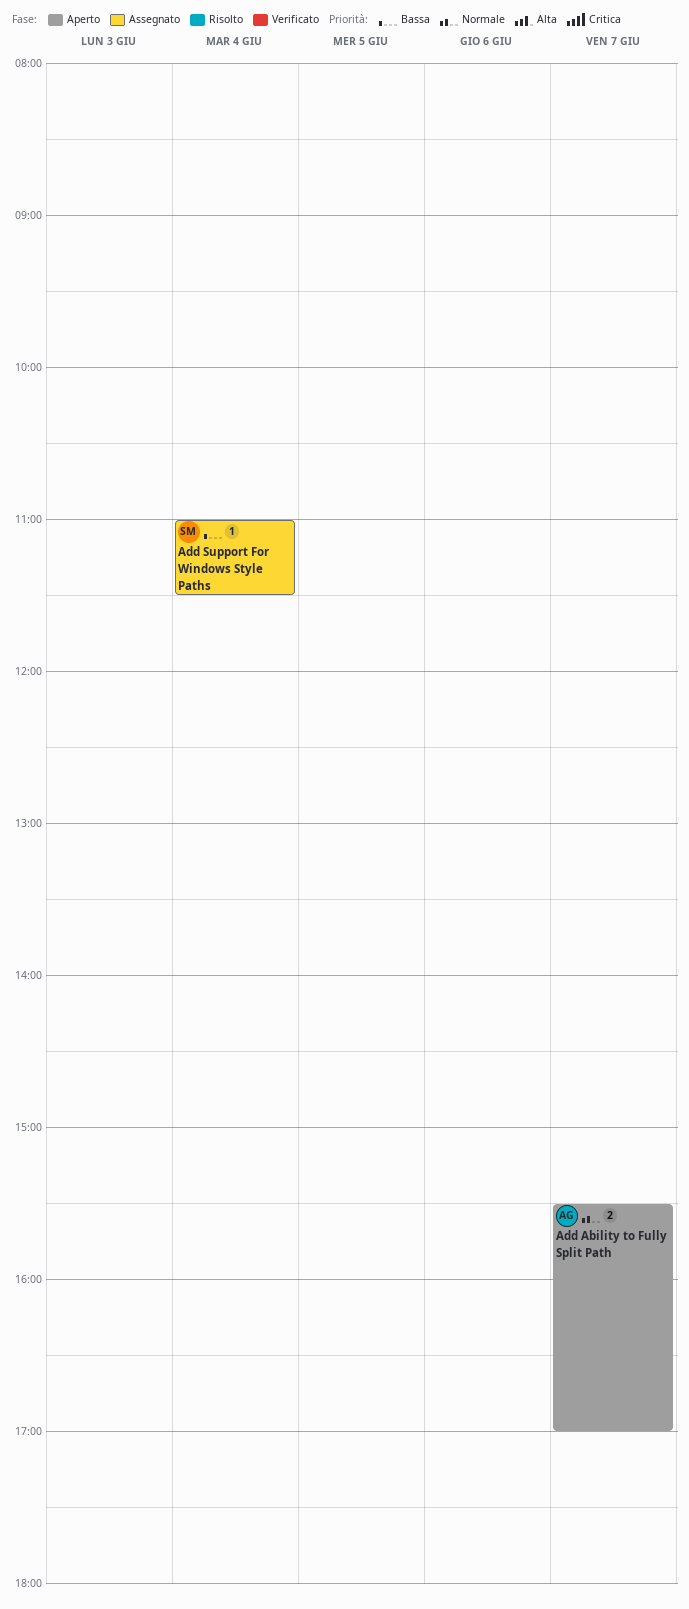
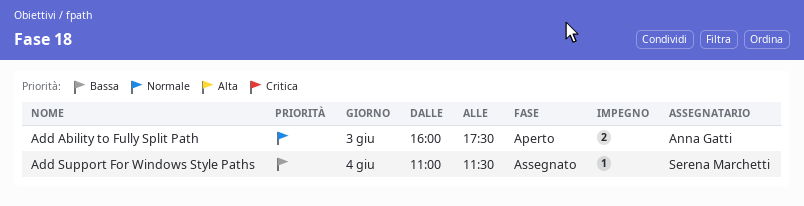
Add Ability to Fully Split Path, day: Jun 7 -> Jun 3
Add Ability to Fully Split Path, begins: 15:30 -> 16:00
Add Ability to Fully Split Path, ends: 17:00 -> 17:30

